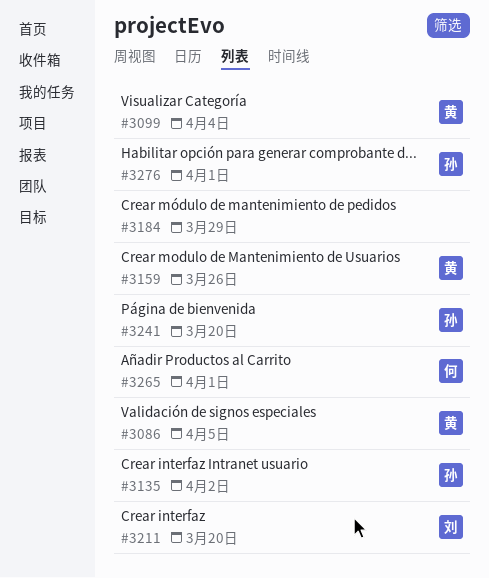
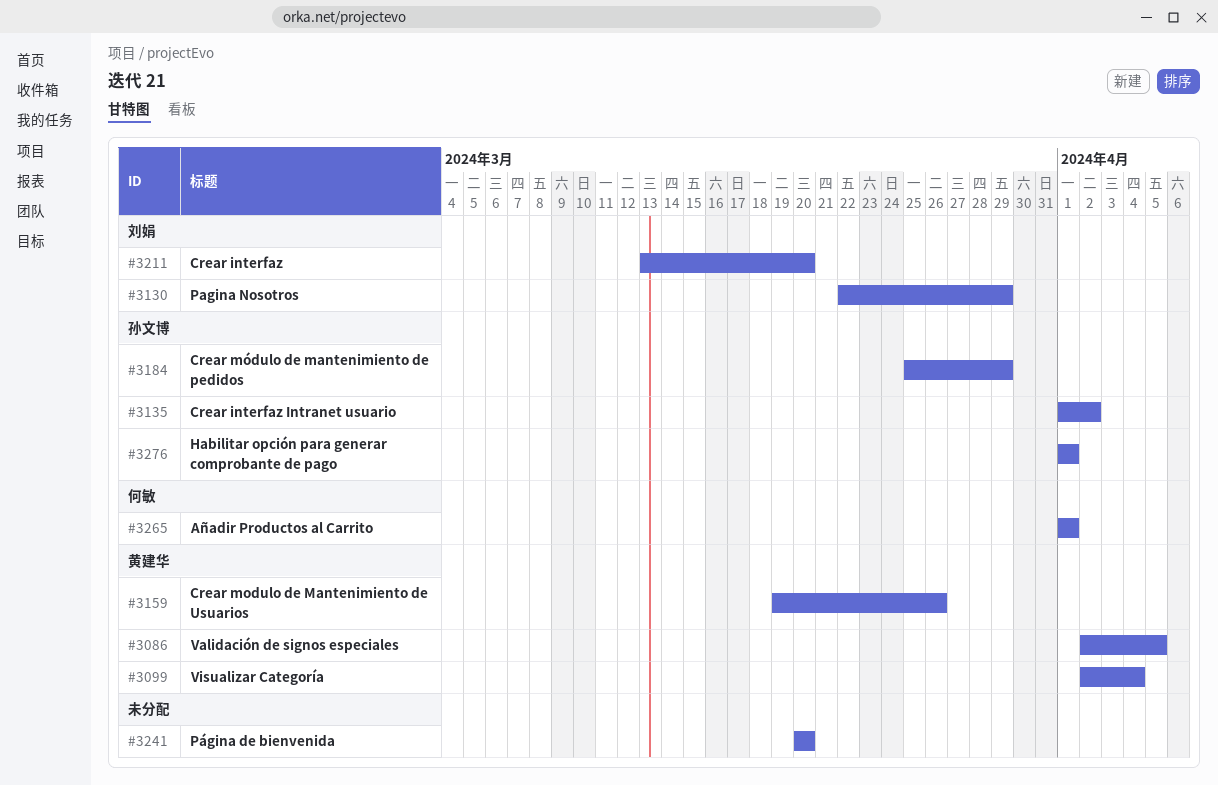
#3130: none -> present
#3184, owner: none -> 孙文博
#3241, owner: 孙文博 -> none

